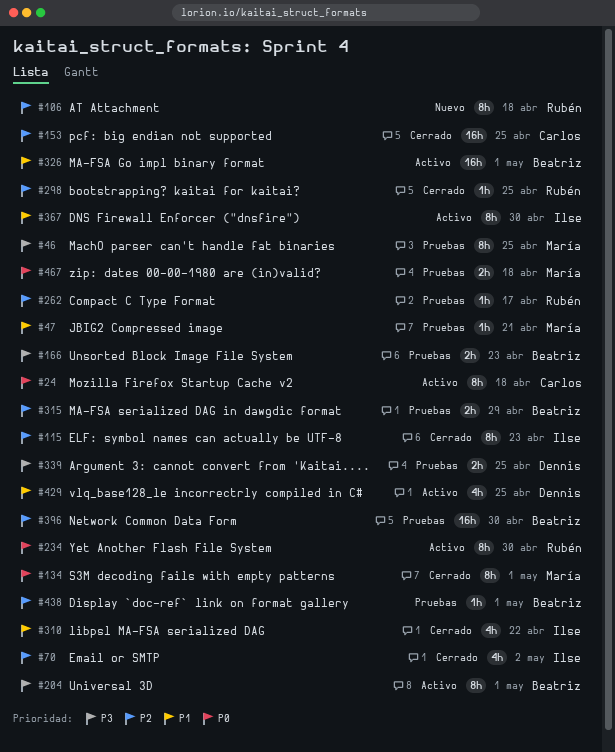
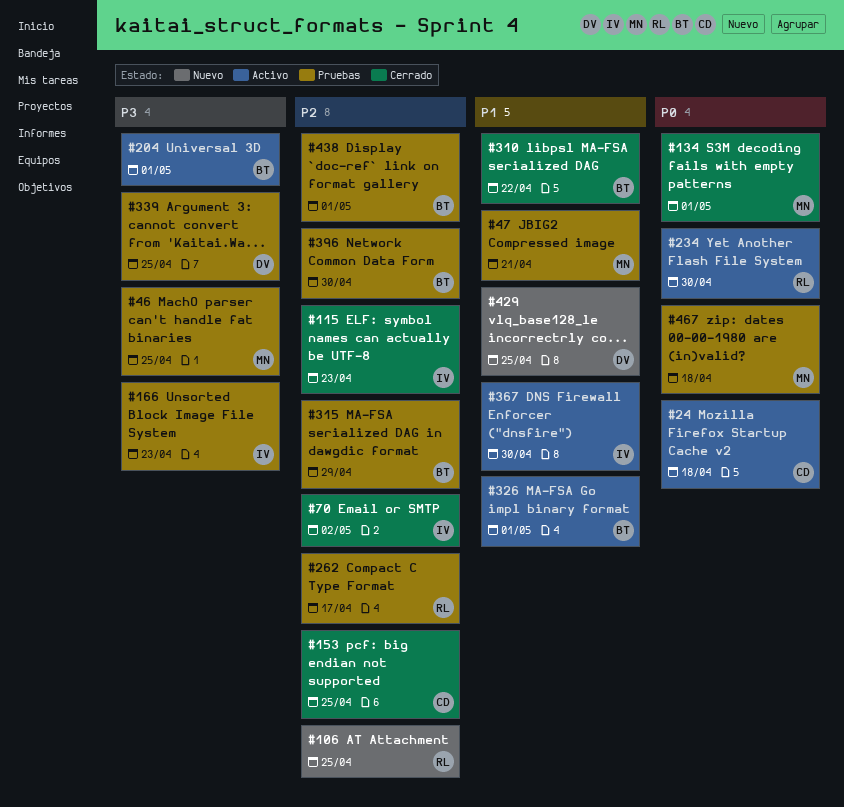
#106, due: Apr 18 -> Apr 25
#166, owner: Beatriz -> Ilse
#298: present -> none
#310, owner: Ilse -> Beatriz
#429, status: Activo -> Nuevo

